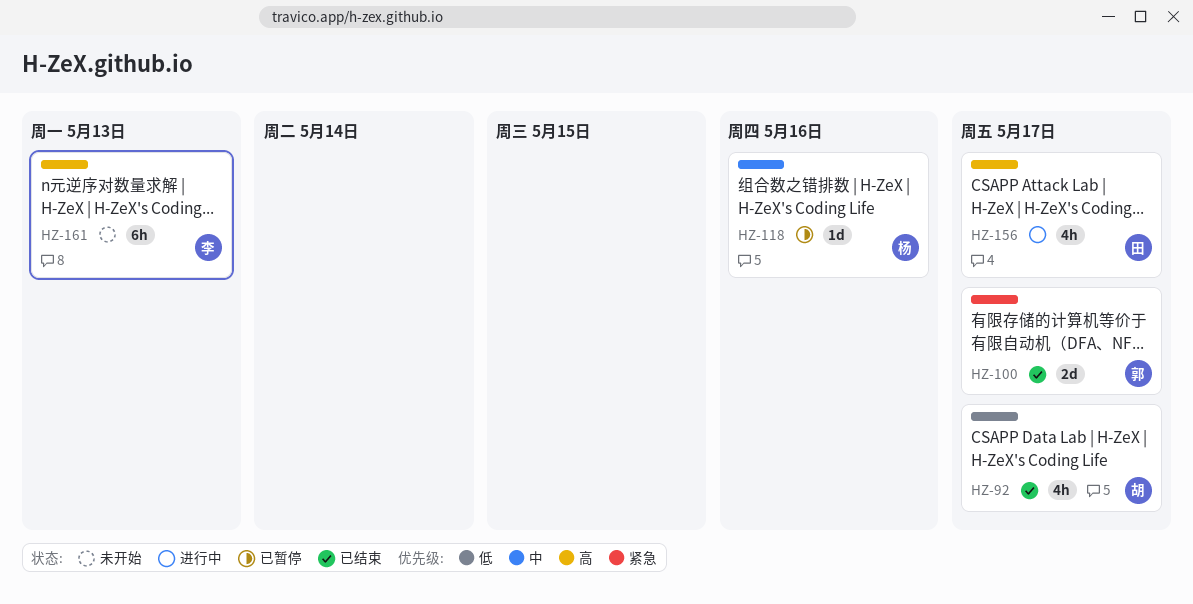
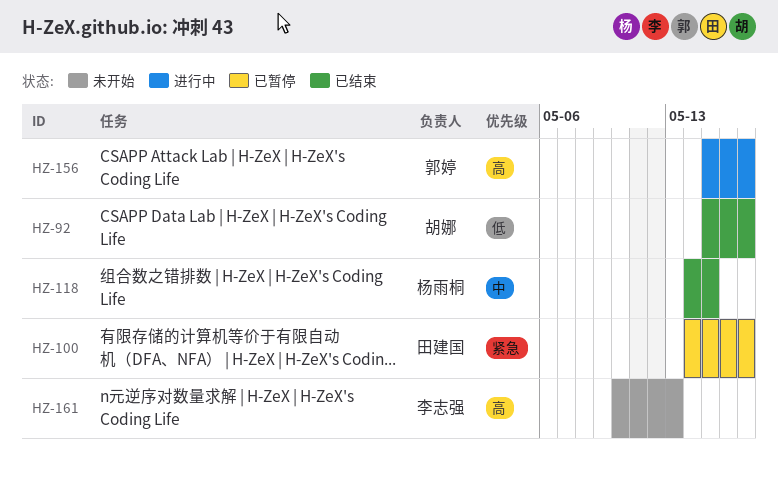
HZ-100, status: 已结束 -> 已暂停
HZ-100, owner: 郭婷 -> 田建国
HZ-118, status: 已暂停 -> 已结束
HZ-118, due: May 16 -> May 15
HZ-156, owner: 田建国 -> 郭婷

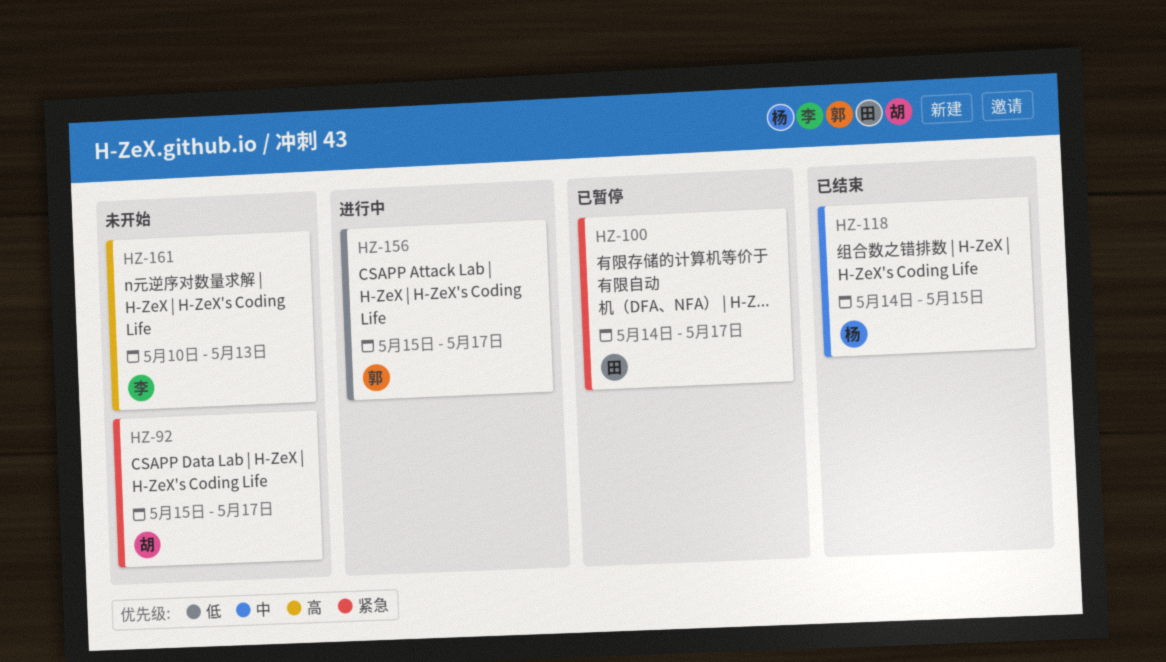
HZ-92, status: 已结束 -> 未开始
HZ-92, priority: 低 -> 紧急
HZ-156, priority: 高 -> 低

